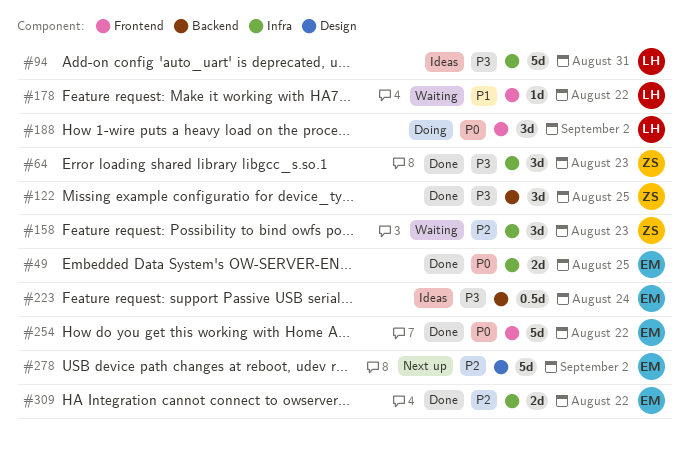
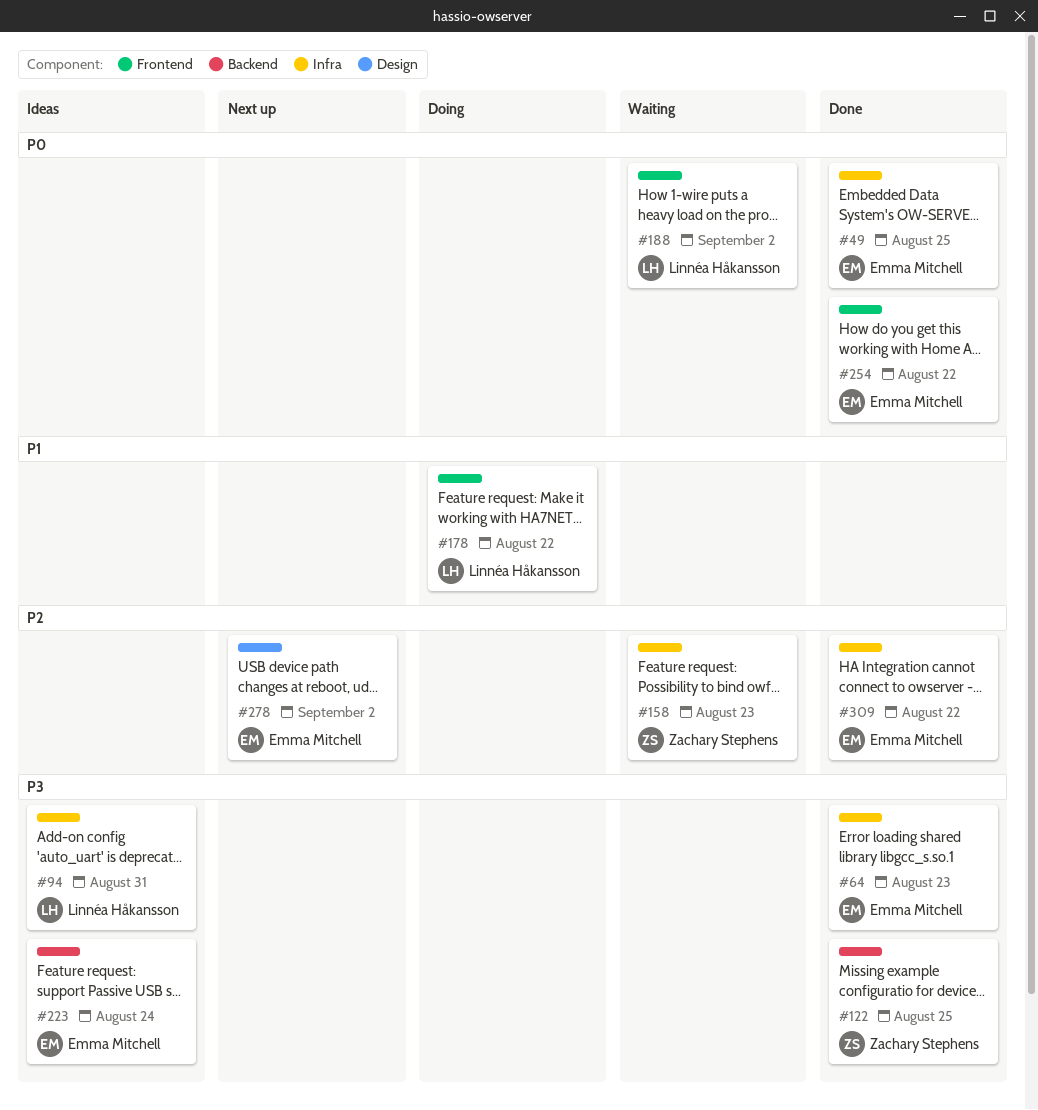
#64, owner: Zachary Stephens -> Emma Mitchell
#178, status: Waiting -> Doing
#188, status: Doing -> Waiting

